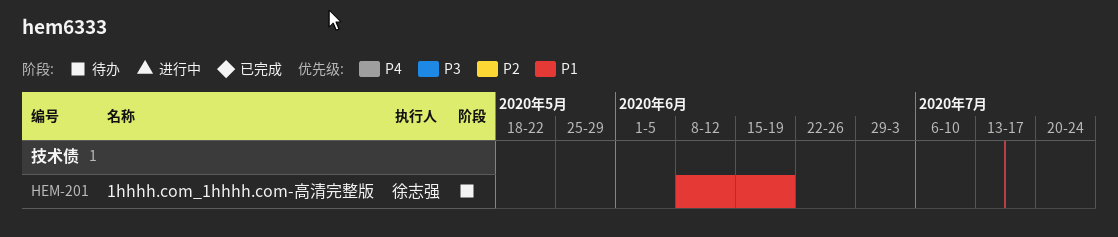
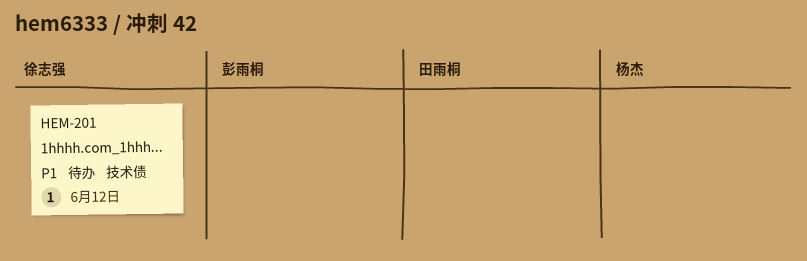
HEM-201, due: Jun 19 -> Jun 12

